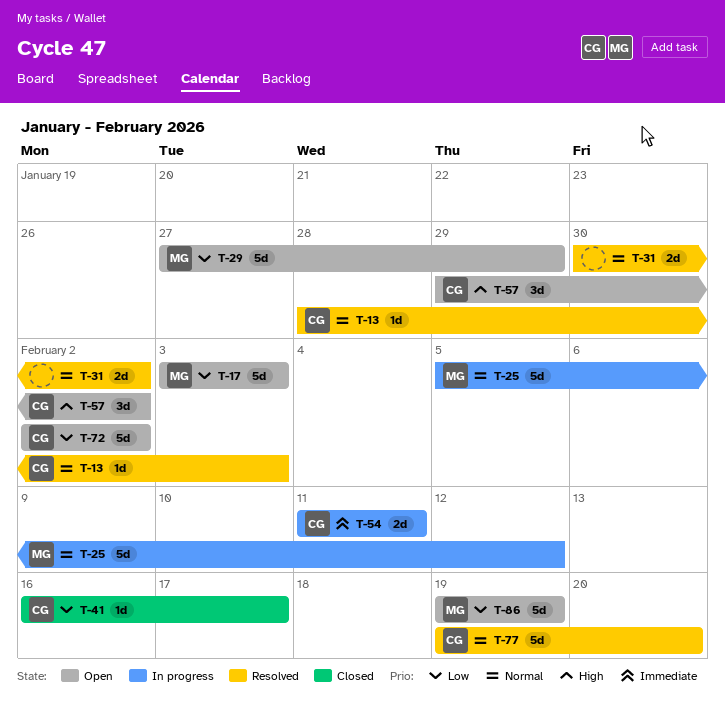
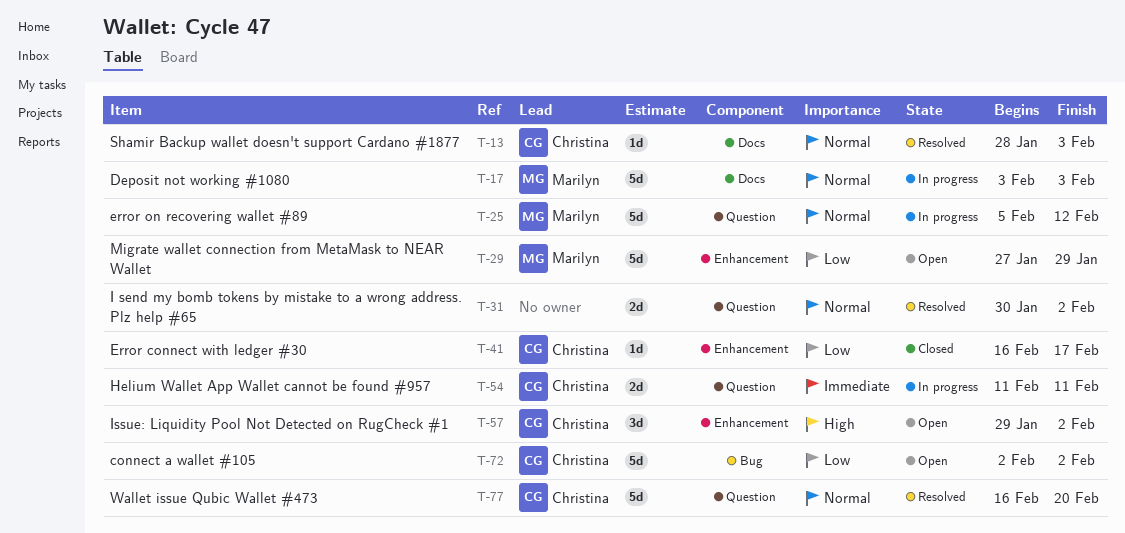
T-17, status: Open -> In progress
T-17, priority: Low -> Normal
T-77, start: Feb 19 -> Feb 16
T-86: present -> none

